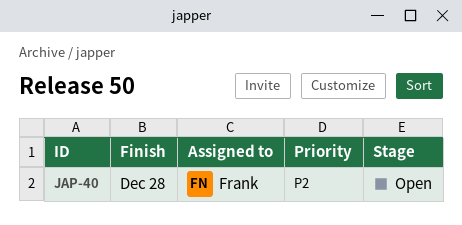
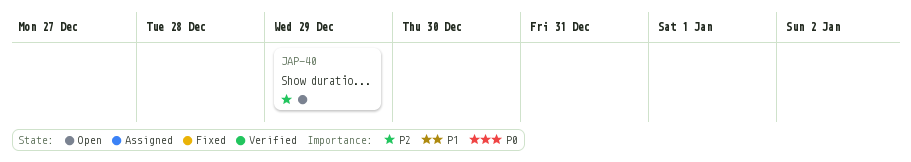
JAP-40, due: Dec 28 -> Dec 29

